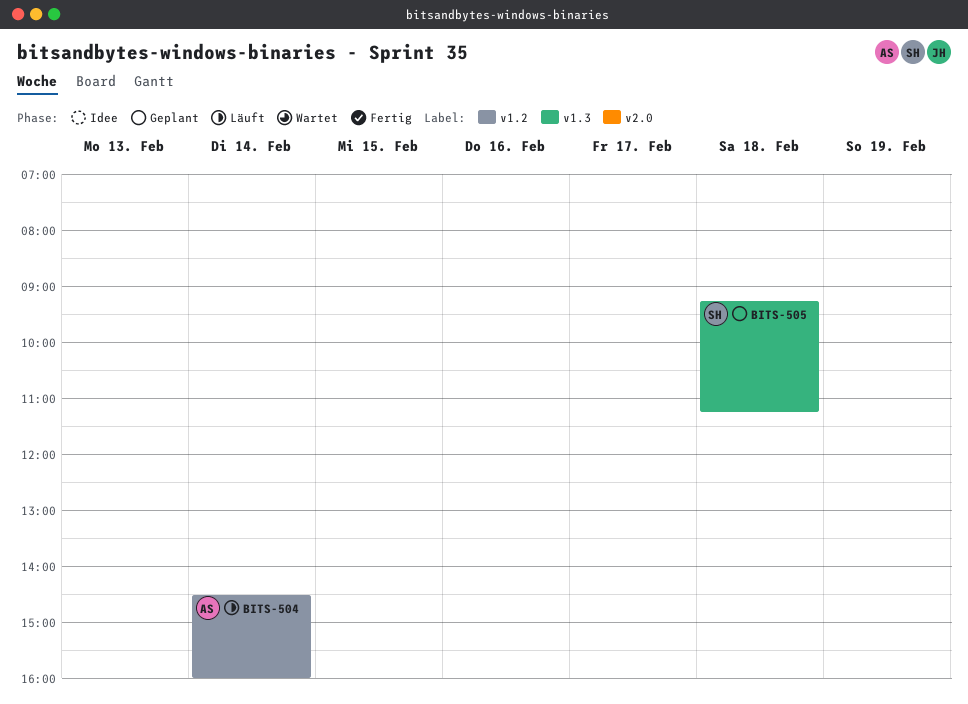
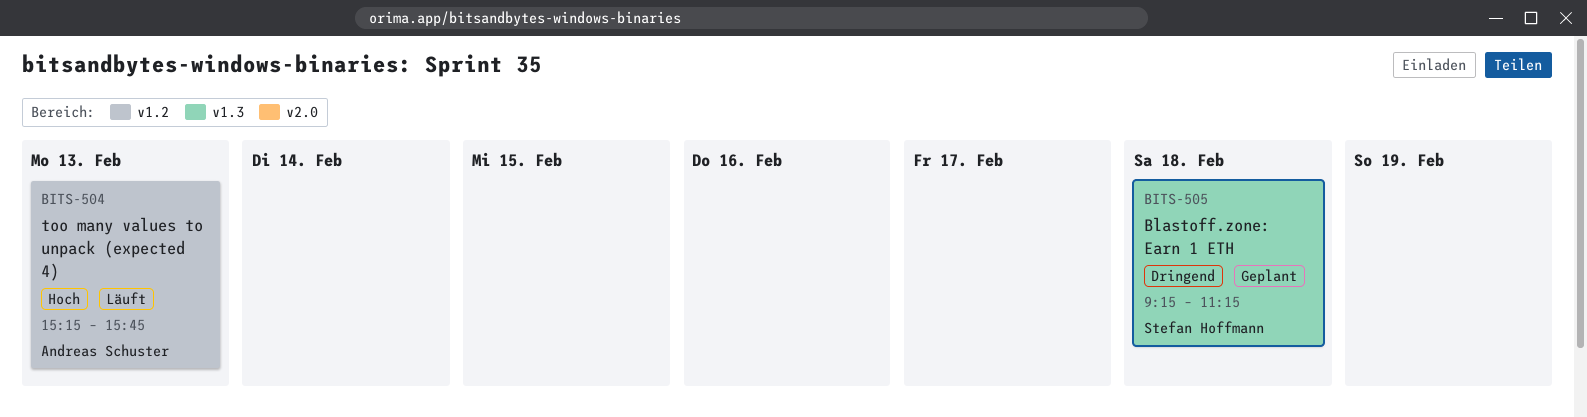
BITS-504, day: Feb 14 -> Feb 13
BITS-504, begins: 14:30 -> 15:15
BITS-504, ends: 16:00 -> 15:45

